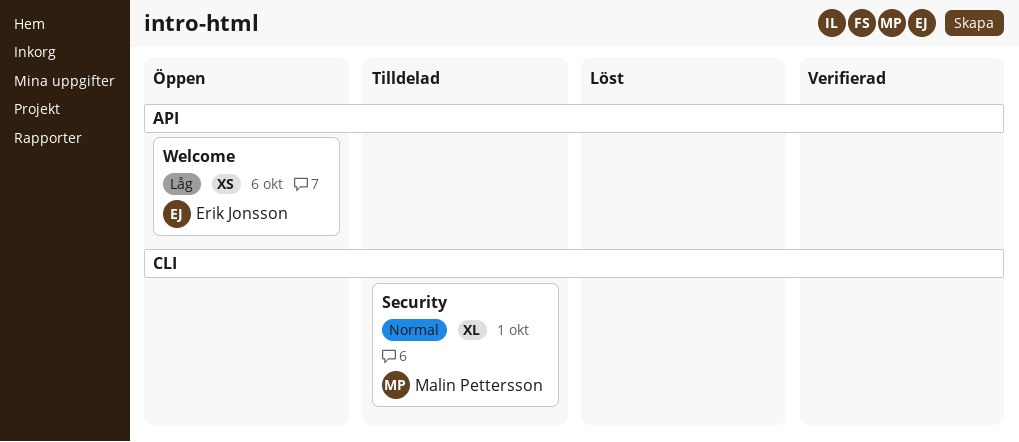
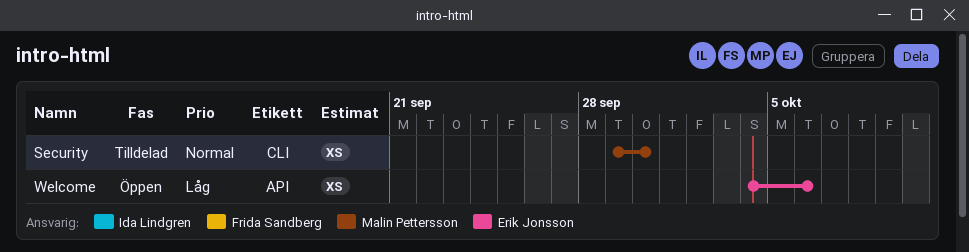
Security, estimate: XL -> XS
Security, due: Oct 1 -> Sep 30

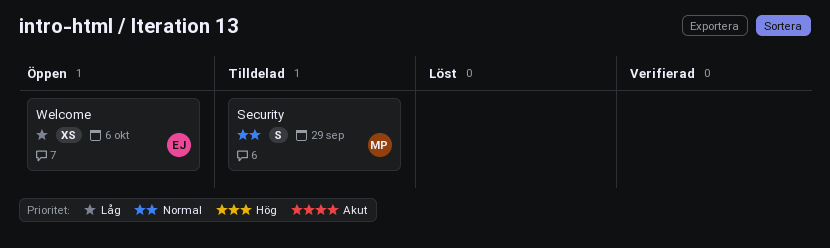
Security, estimate: XS -> S
Security, due: Sep 30 -> Sep 29

